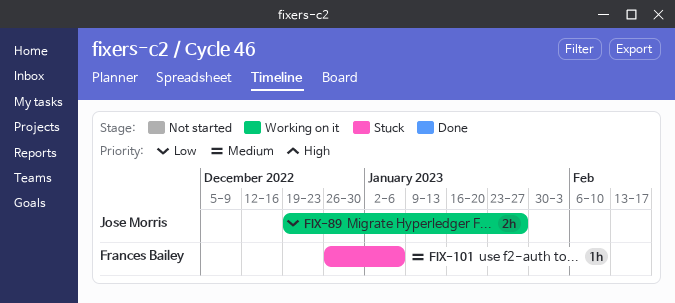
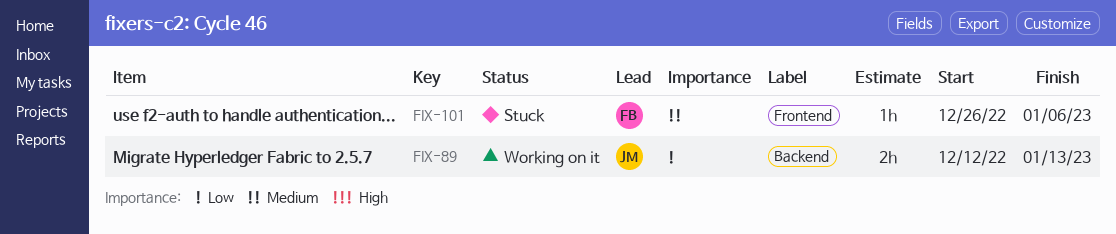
FIX-89, start: Dec 19 -> Dec 12
FIX-89, due: Jan 27 -> Jan 13

